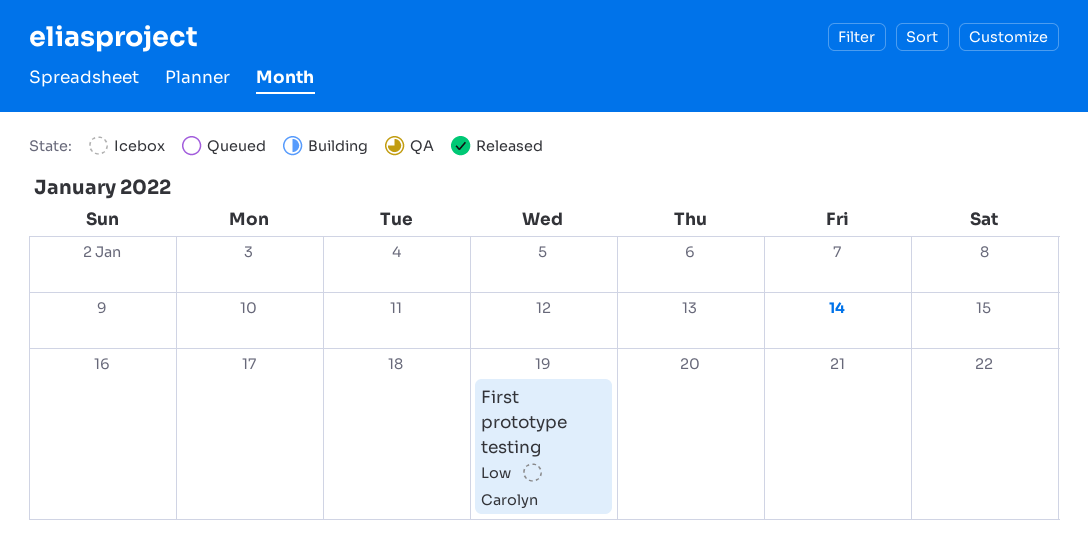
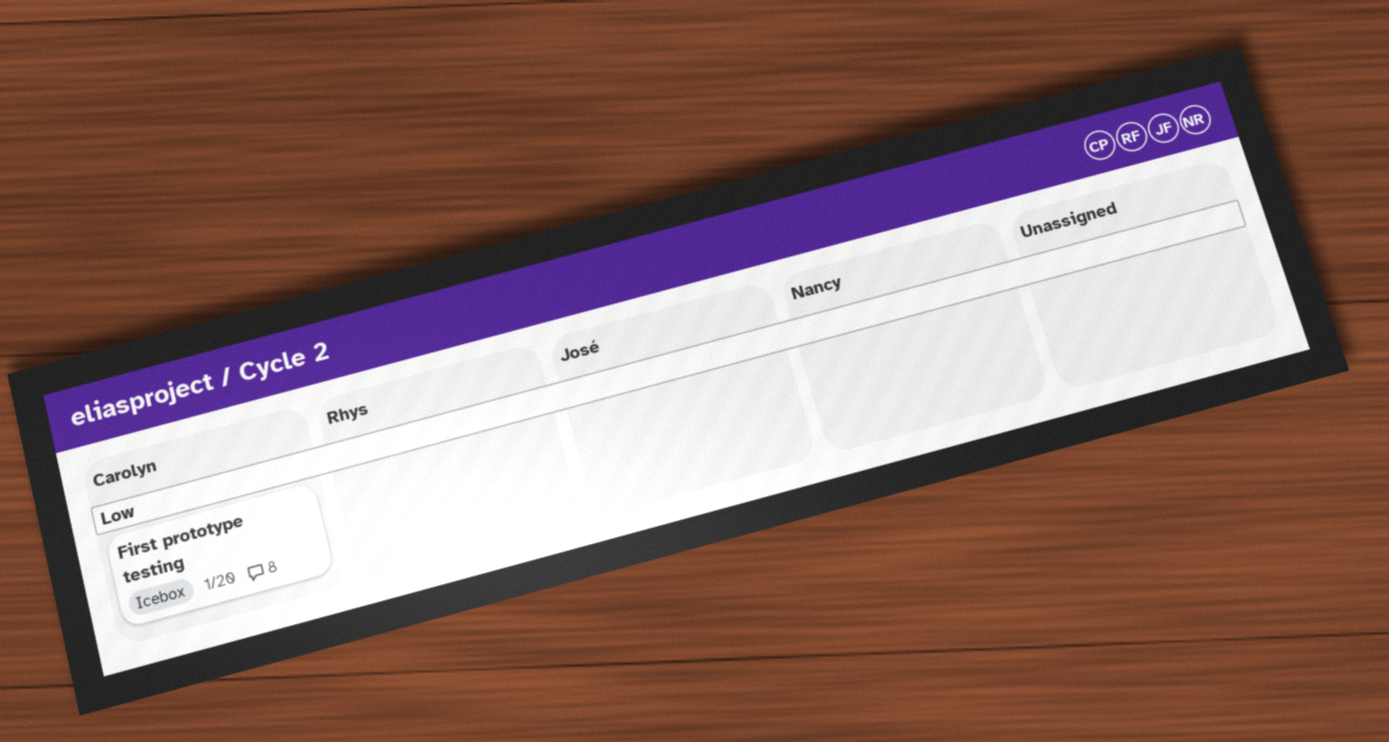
First prototype testing, due: Jan 19 -> Jan 20

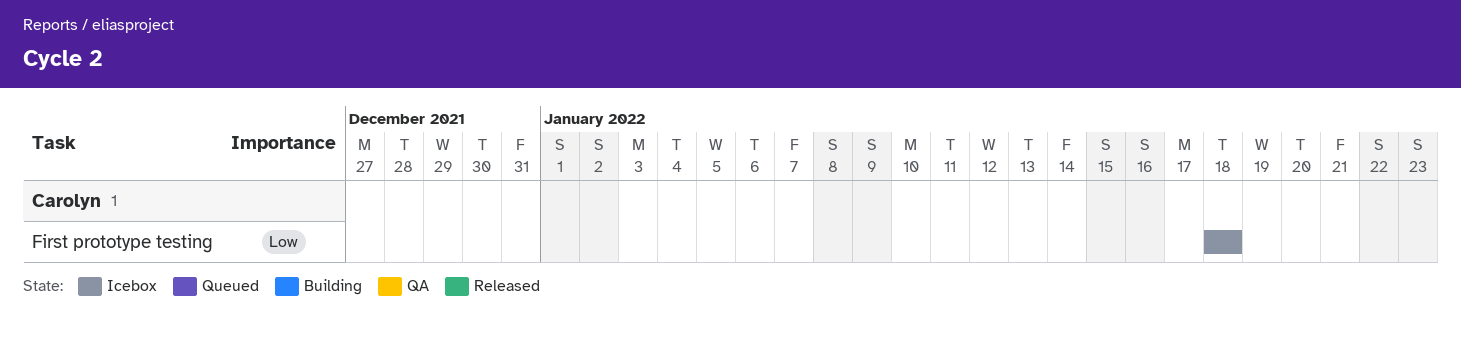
First prototype testing, due: Jan 20 -> Jan 18

